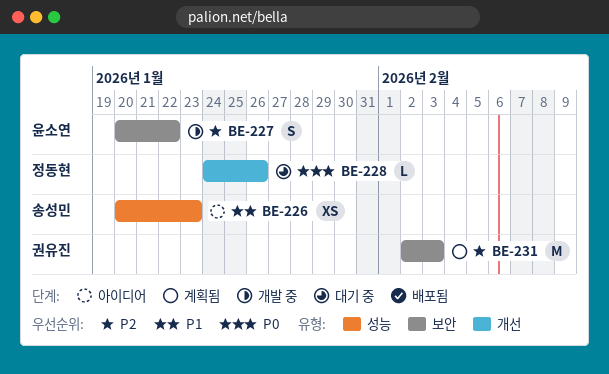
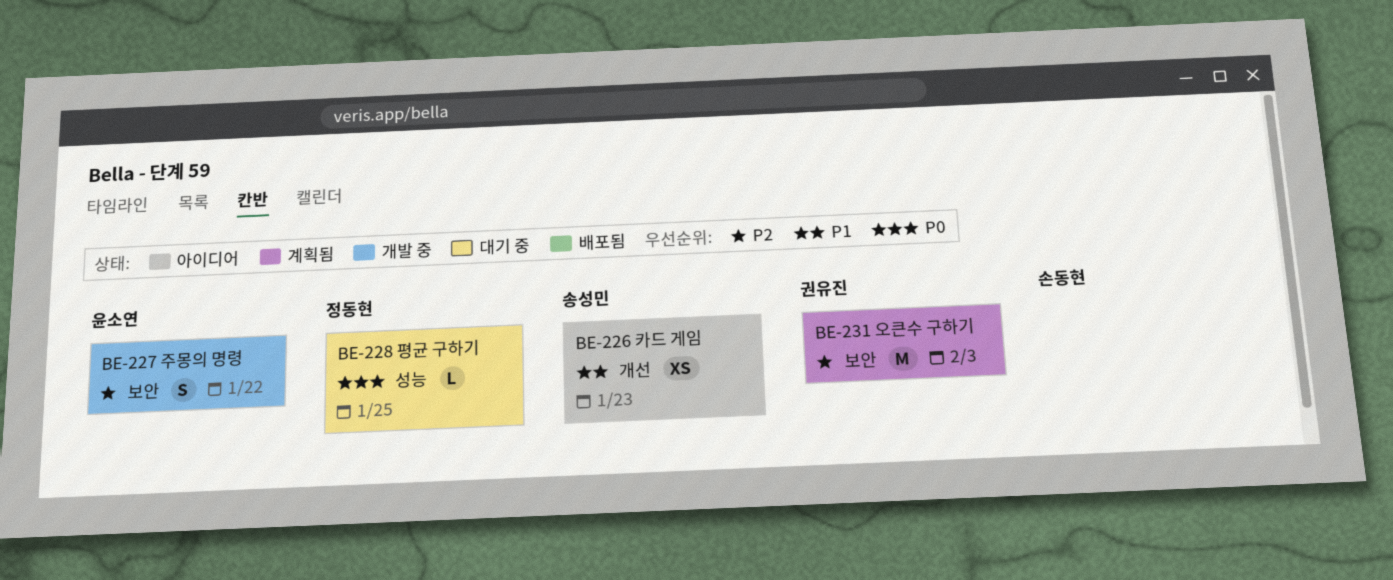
BE-226, label: 성능 -> 개선
BE-228, label: 개선 -> 성능
BE-228, due: Jan 26 -> Jan 25

